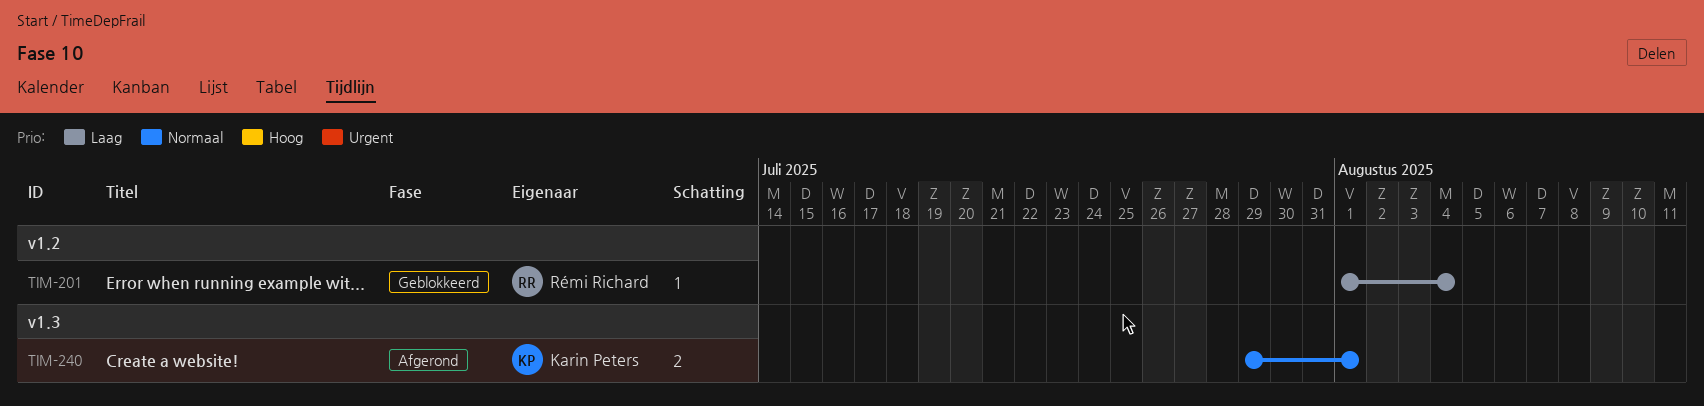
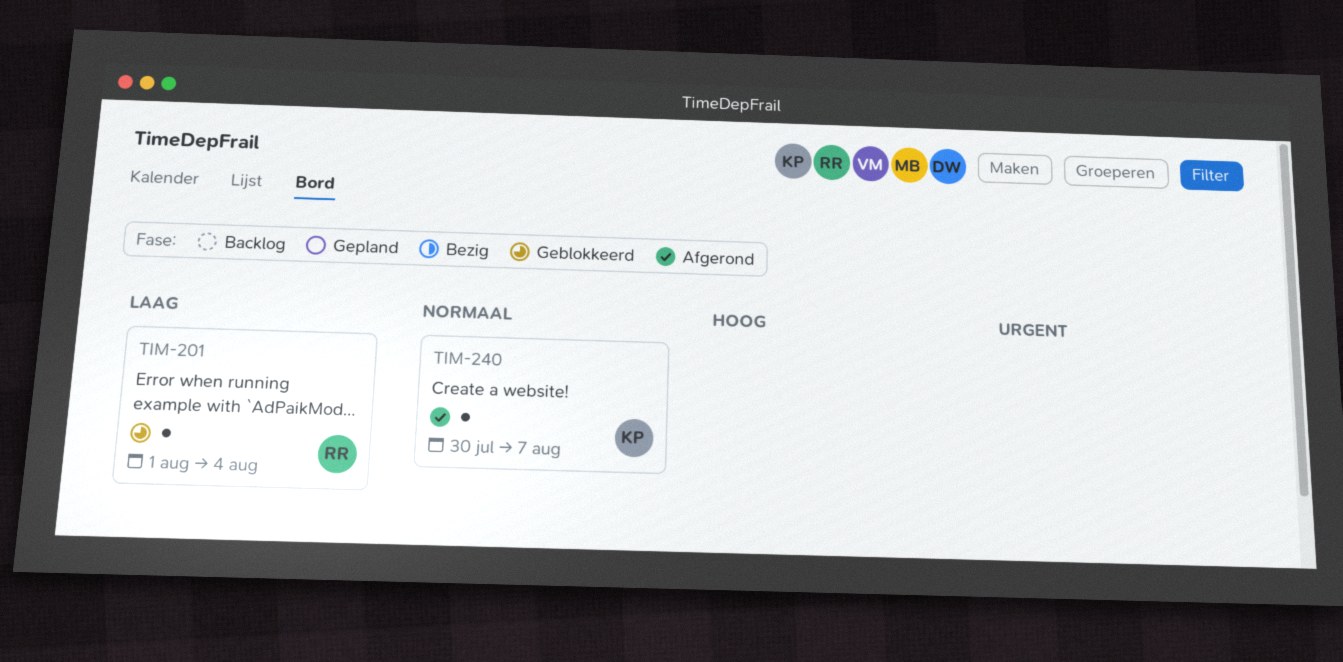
TIM-240, estimate: 2 -> 1
TIM-240, start: Jul 29 -> Jul 30
TIM-240, due: Aug 1 -> Aug 7

